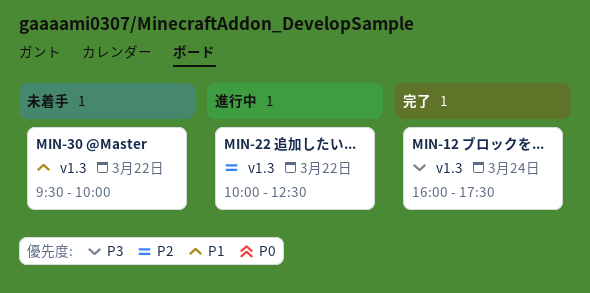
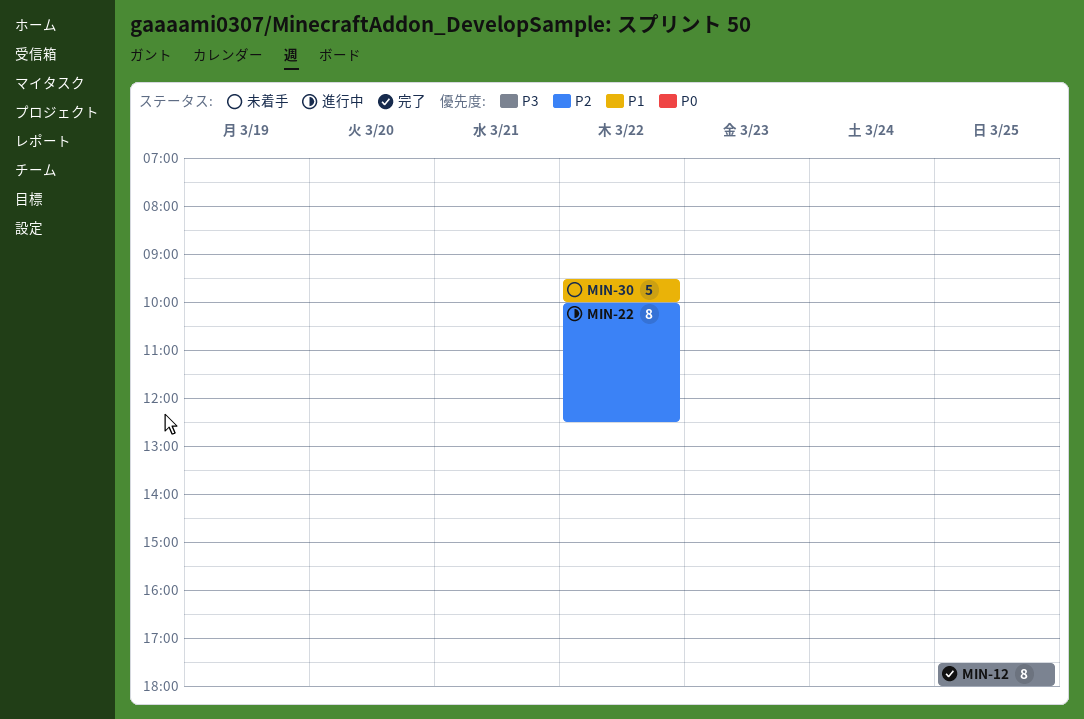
MIN-12, day: Mar 24 -> Mar 25
MIN-12, begins: 16:00 -> 17:30
MIN-12, ends: 17:30 -> 18:00

